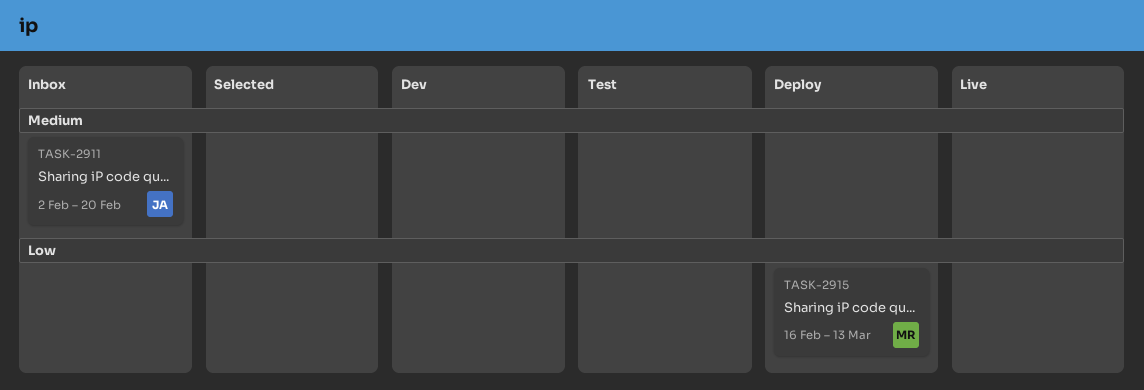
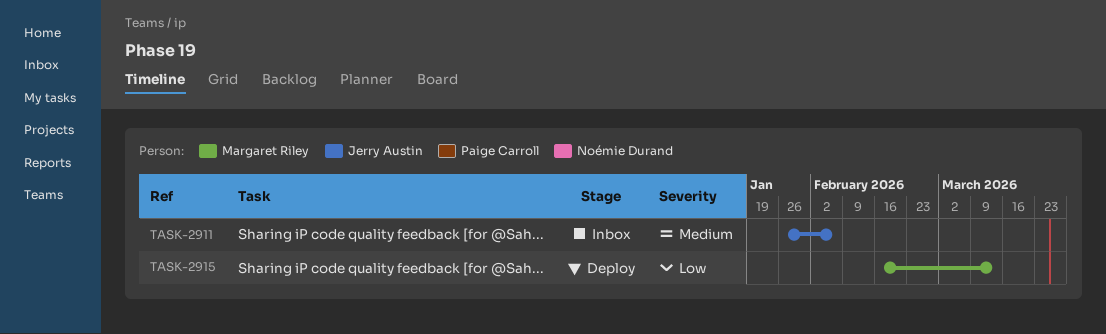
TASK-2911, start: Feb 2 -> Jan 26
TASK-2911, due: Feb 20 -> Feb 6

